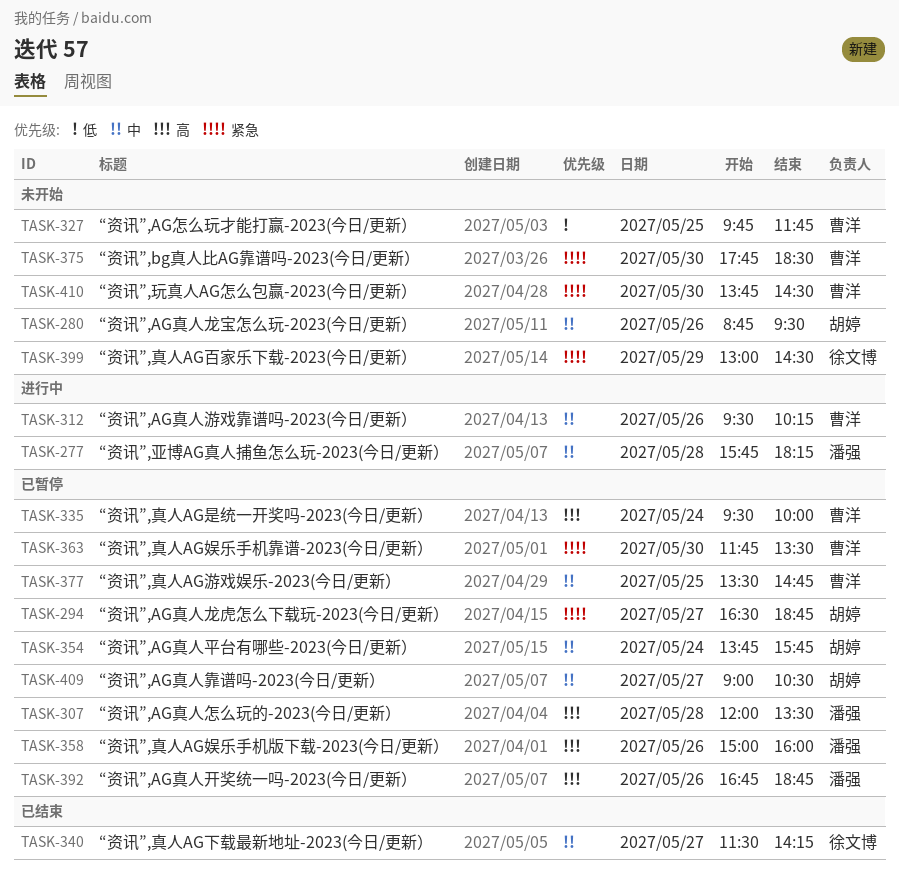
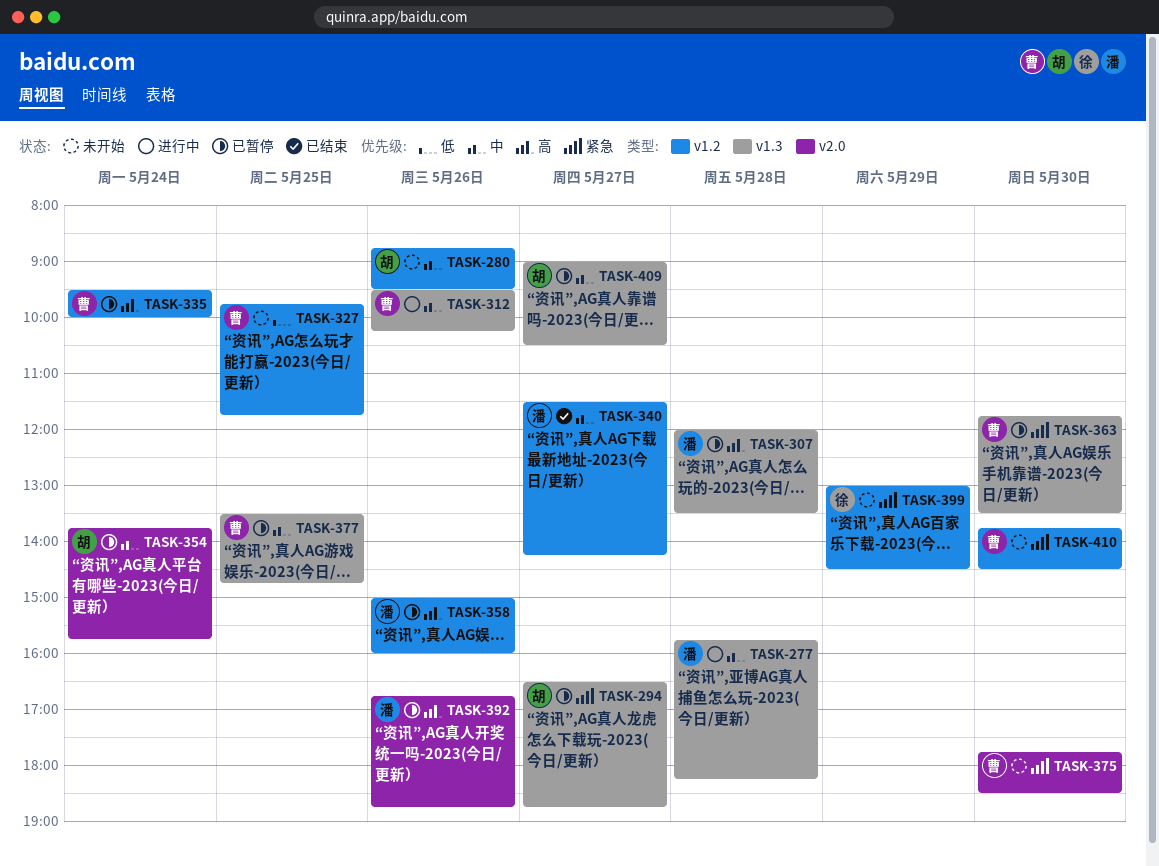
TASK-340, owner: 徐文博 -> 潘强

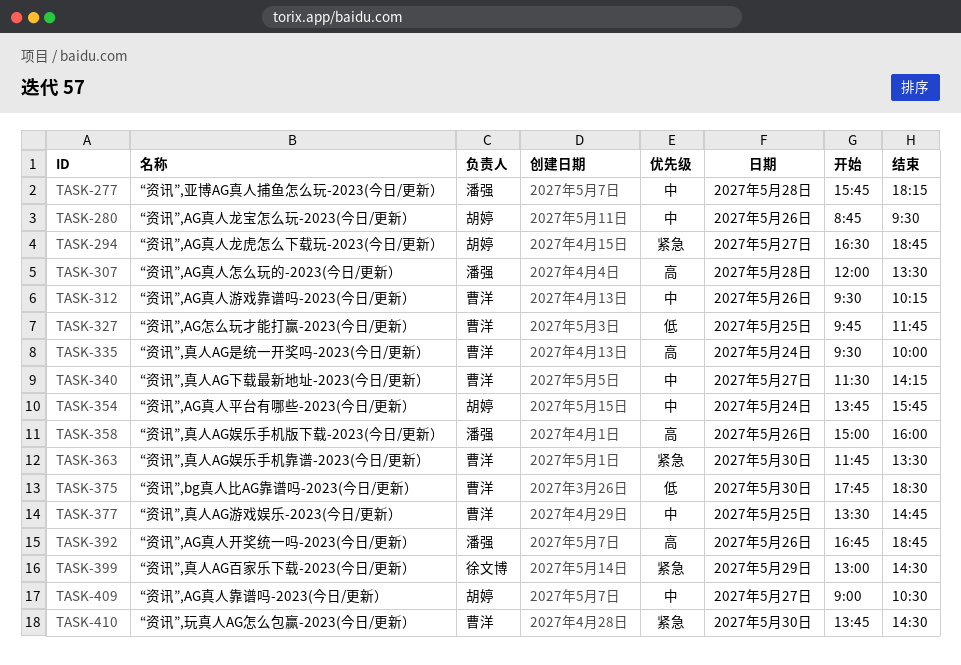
TASK-340, owner: 潘强 -> 曹洋
TASK-375, priority: 紧急 -> 低

